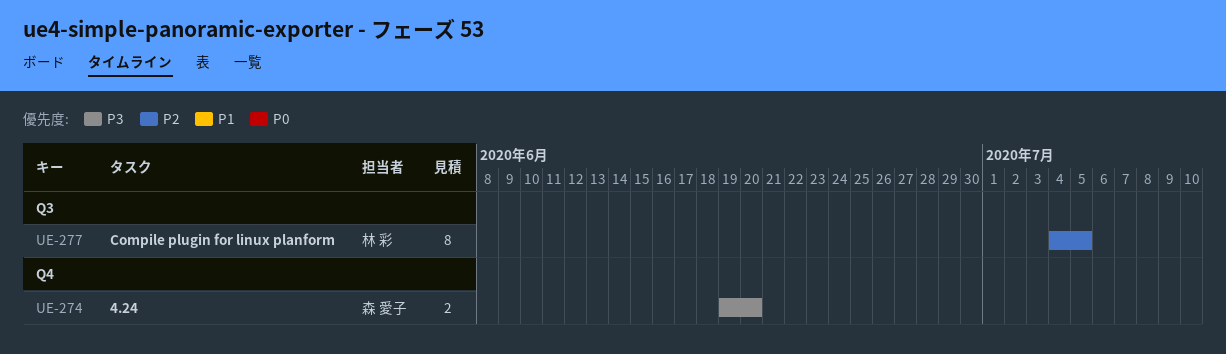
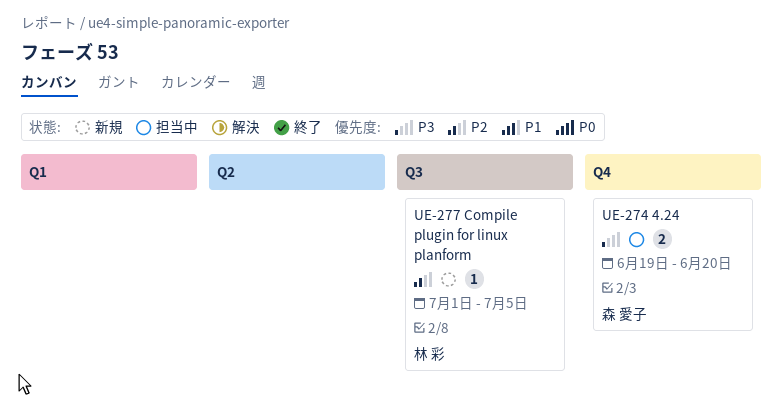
UE-277, estimate: 8 -> 1
UE-277, start: Jul 4 -> Jul 1

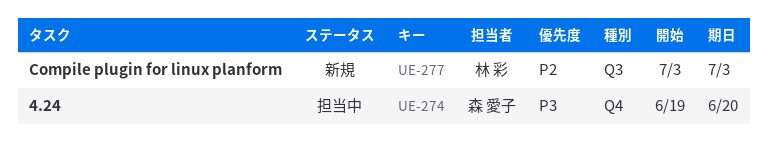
UE-277, start: Jul 1 -> Jul 3
UE-277, due: Jul 5 -> Jul 3

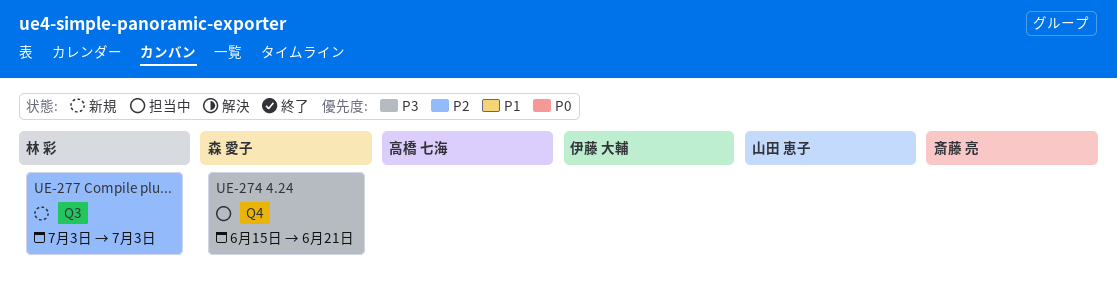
UE-274, start: Jun 19 -> Jun 15
UE-274, due: Jun 20 -> Jun 21

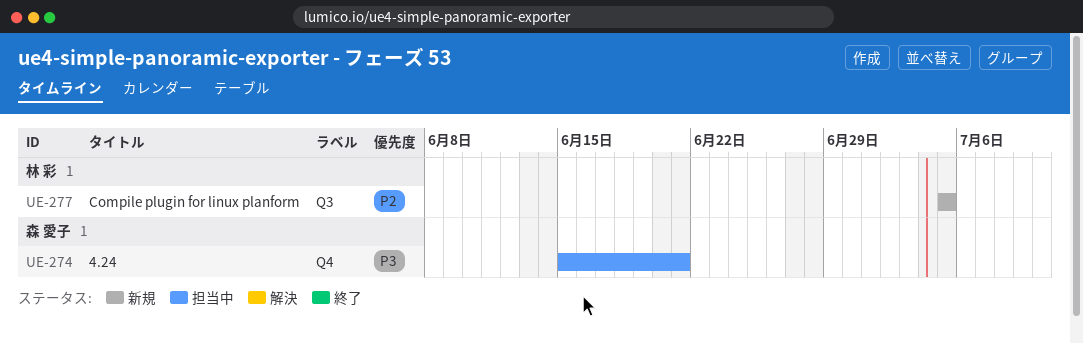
UE-277, start: Jul 3 -> Jul 5
UE-277, due: Jul 3 -> Jul 5

